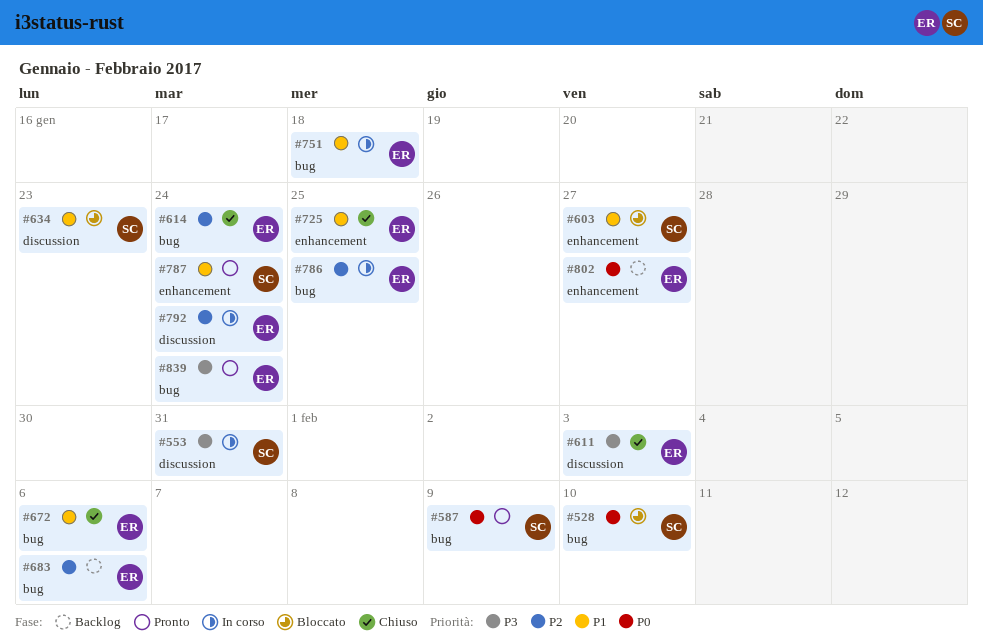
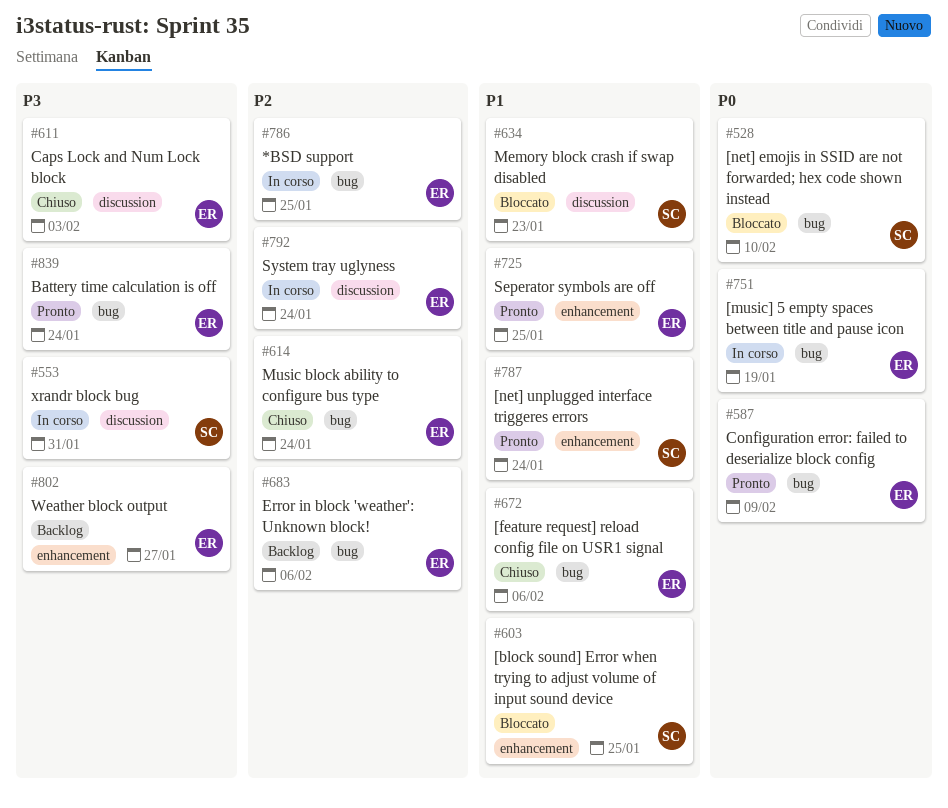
#587, owner: SC -> ER
#603, due: Jan 27 -> Jan 25
#725, status: Chiuso -> Pronto
#751, priority: P1 -> P0
#751, due: Jan 18 -> Jan 19
#802, priority: P0 -> P3

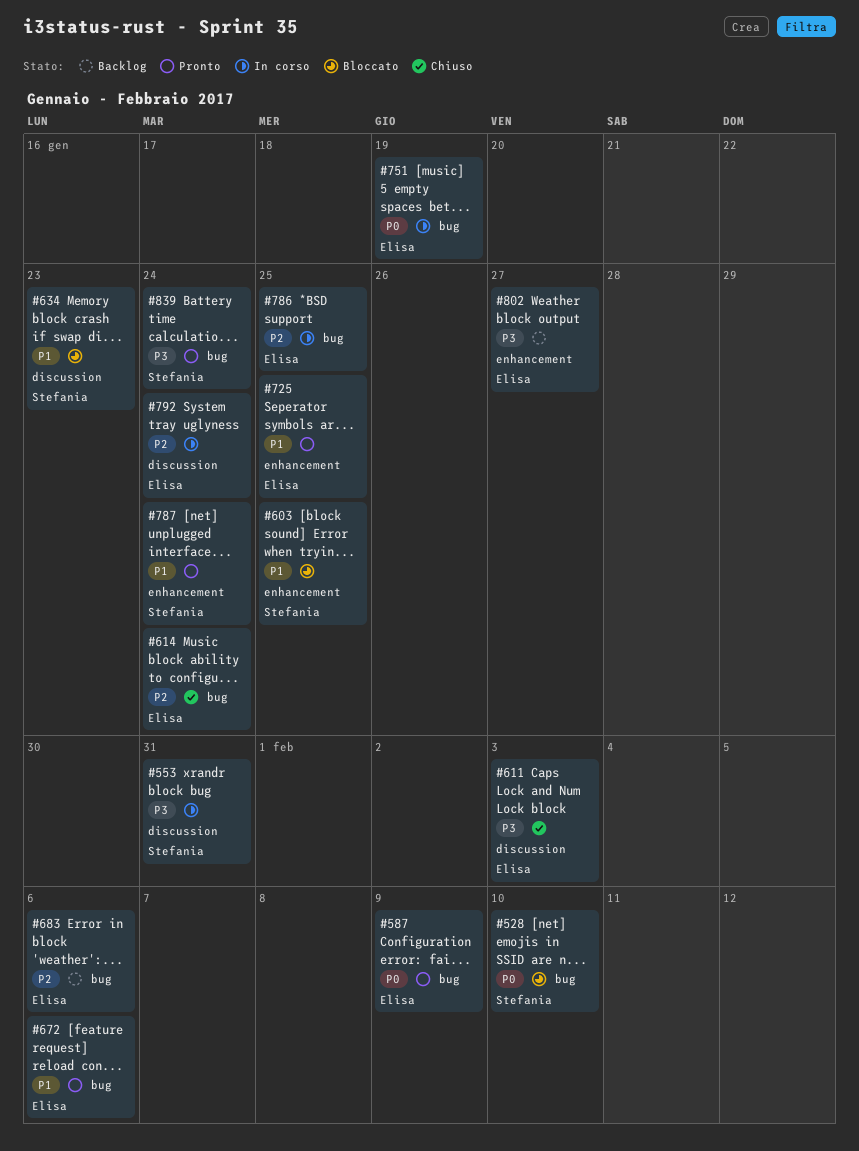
#672, status: Chiuso -> Pronto
#839, owner: Elisa -> Stefania

